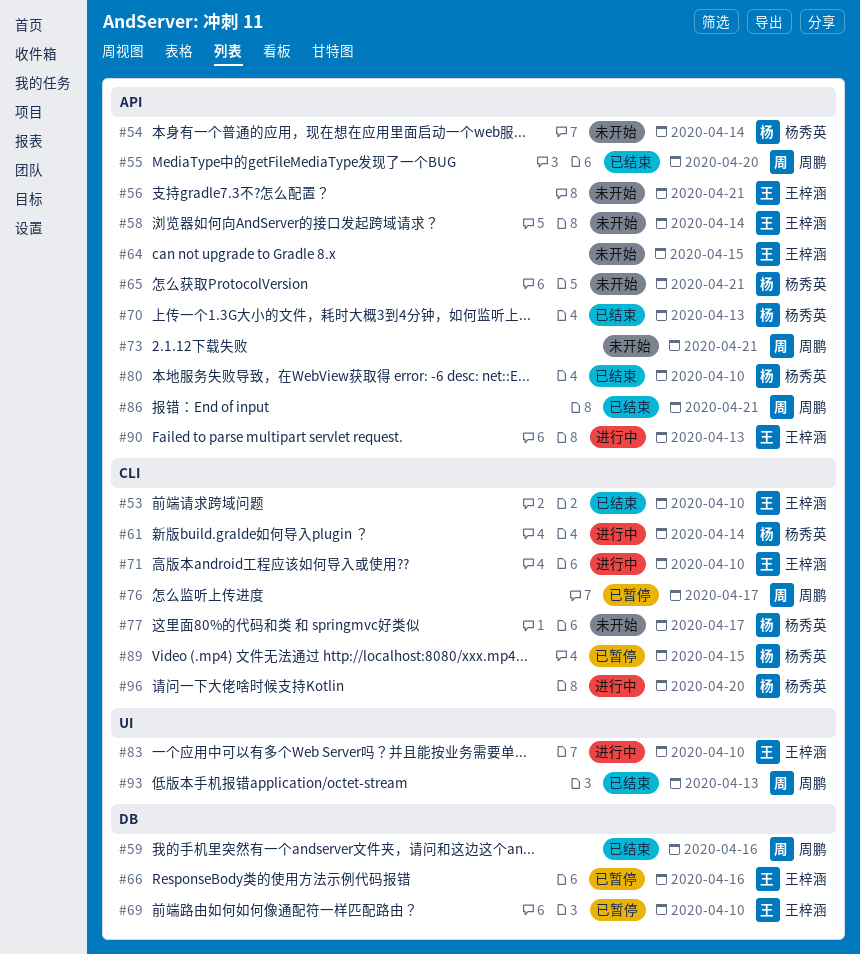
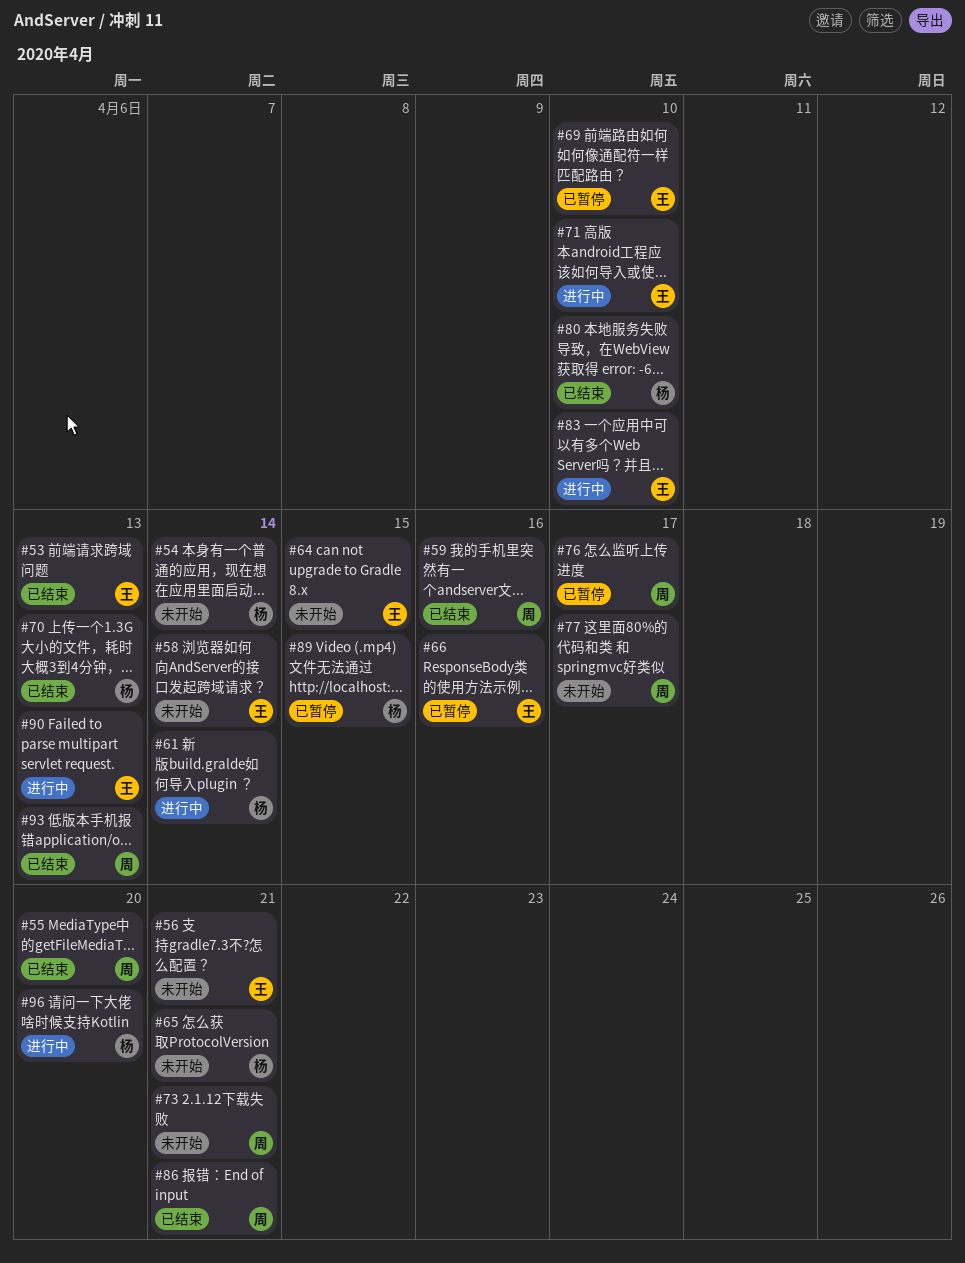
#53, due: Apr 10 -> Apr 13
#77, owner: 杨秀英 -> 周鹏

